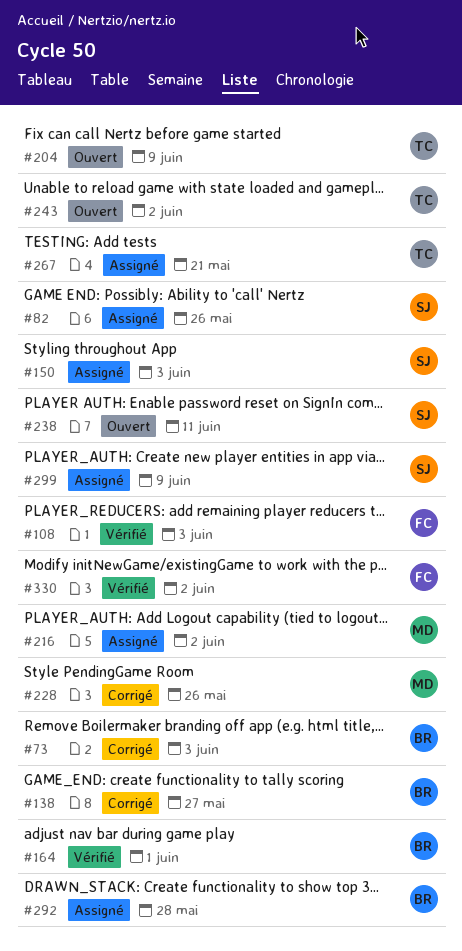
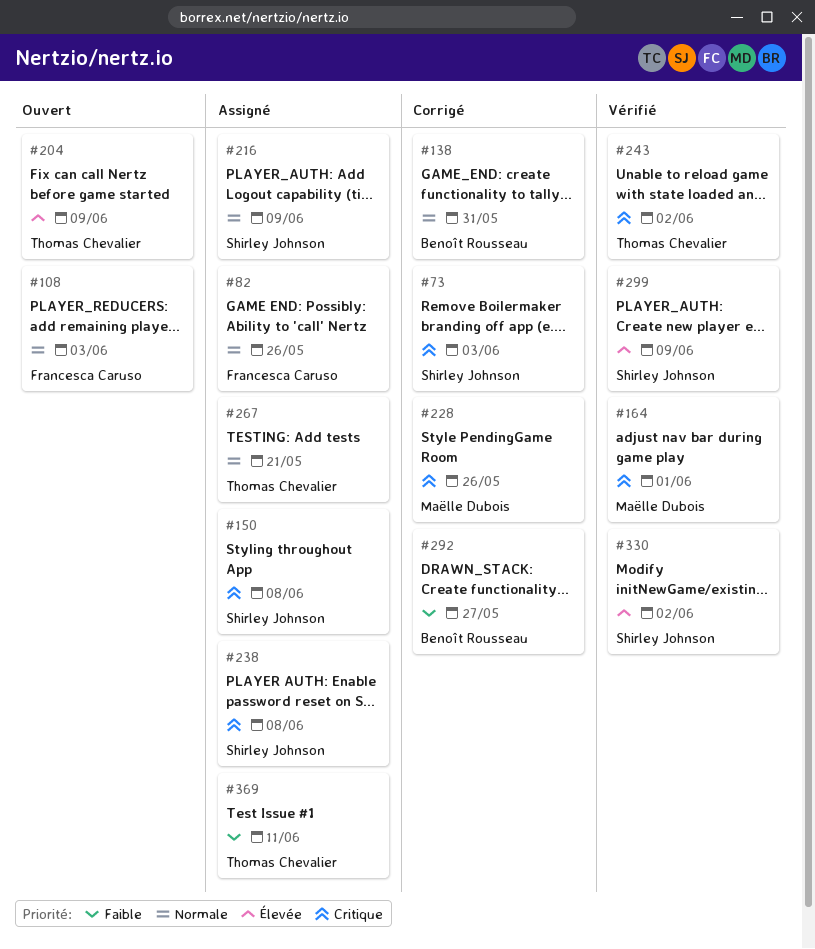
#73, owner: Benoît Rousseau -> Shirley Johnson
#82, owner: Shirley Johnson -> Francesca Caruso
#108, status: Vérifié -> Ouvert
#138, due: May 27 -> May 31
#150, due: Jun 3 -> Jun 8
#164, owner: Benoît Rousseau -> Maëlle Dubois
#216, owner: Maëlle Dubois -> Shirley Johnson
#216, due: Jun 2 -> Jun 9
#238, status: Ouvert -> Assigné
#238, due: Jun 11 -> Jun 8
#243, status: Ouvert -> Vérifié
#292, status: Assigné -> Corrigé
#292, due: May 28 -> May 27
#299, status: Assigné -> Vérifié
#330, owner: Francesca Caruso -> Shirley Johnson
#369: none -> present

